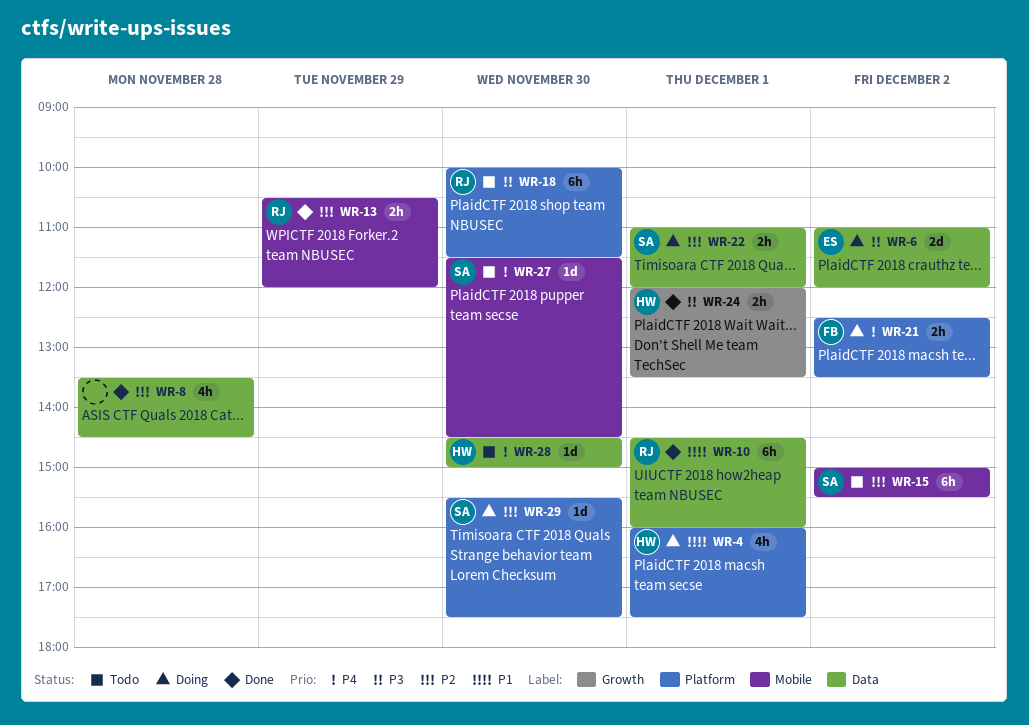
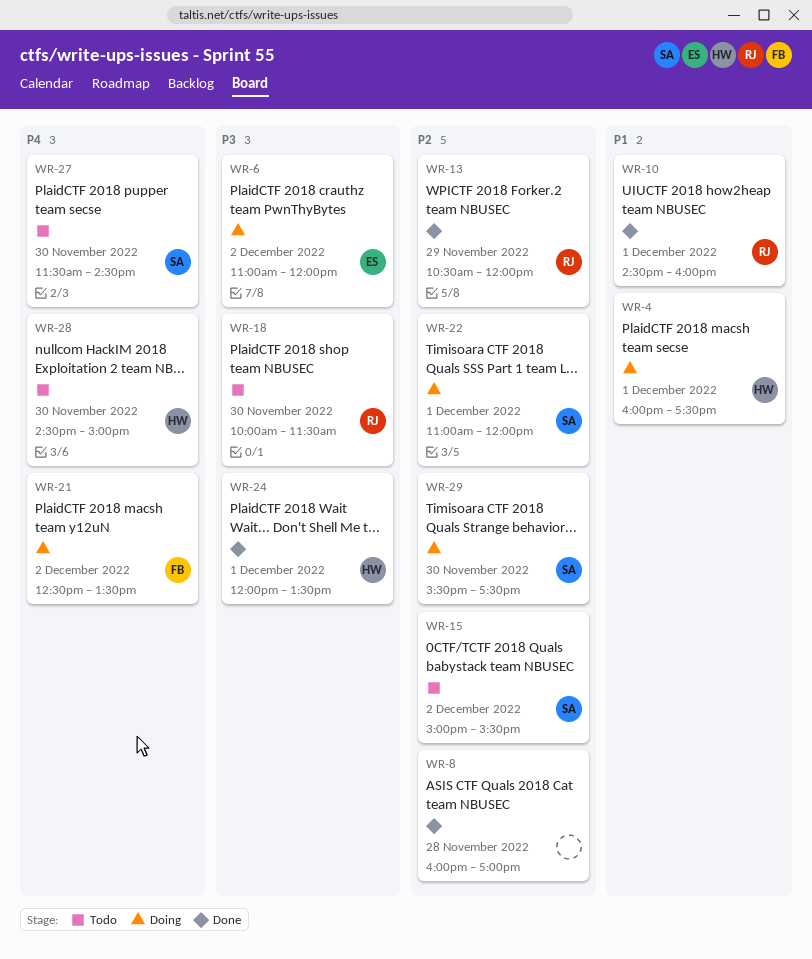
WR-8, begins: 13:30 -> 16:00
WR-8, ends: 14:30 -> 17:00

